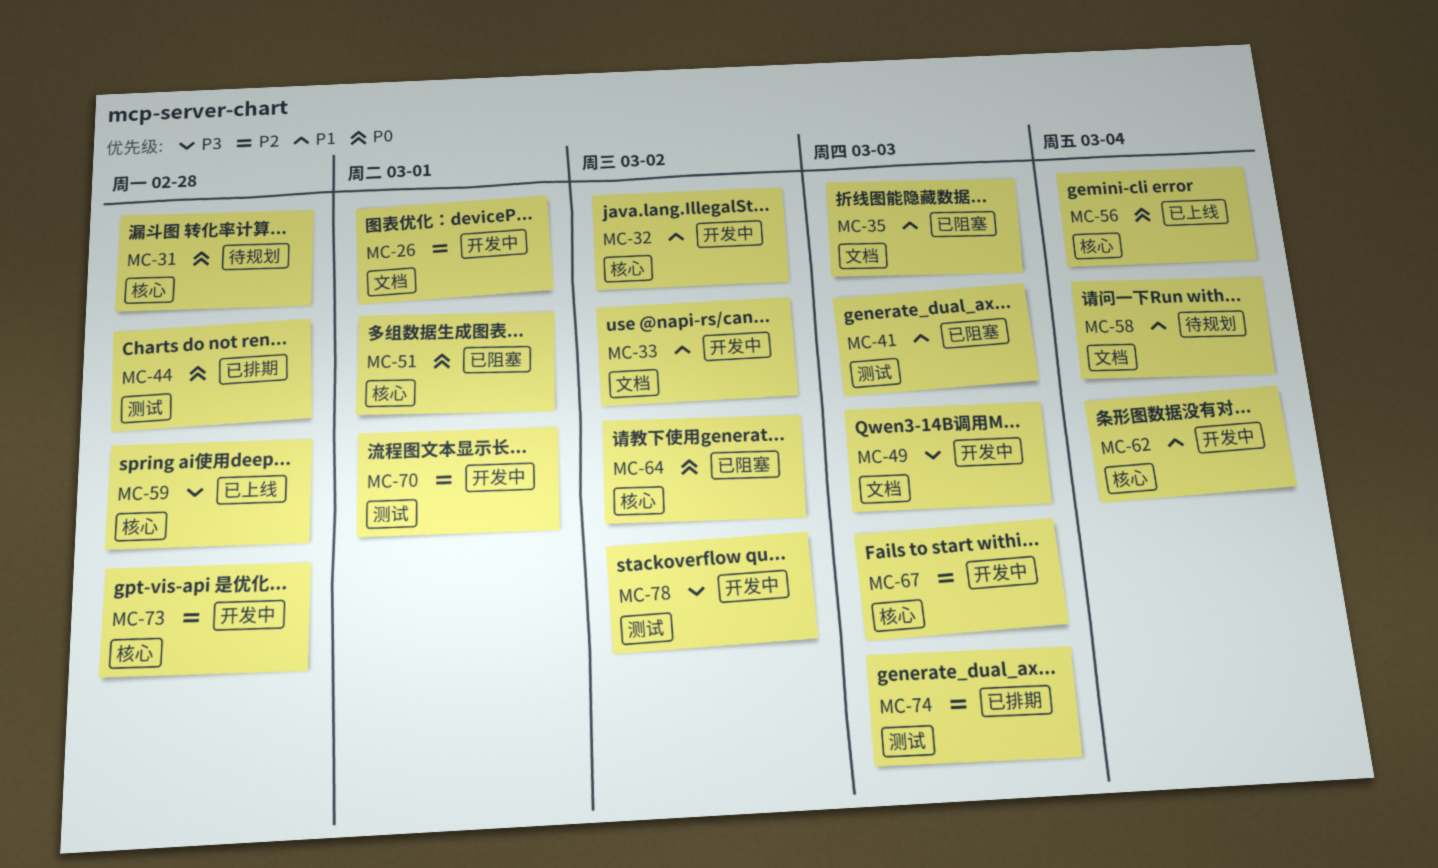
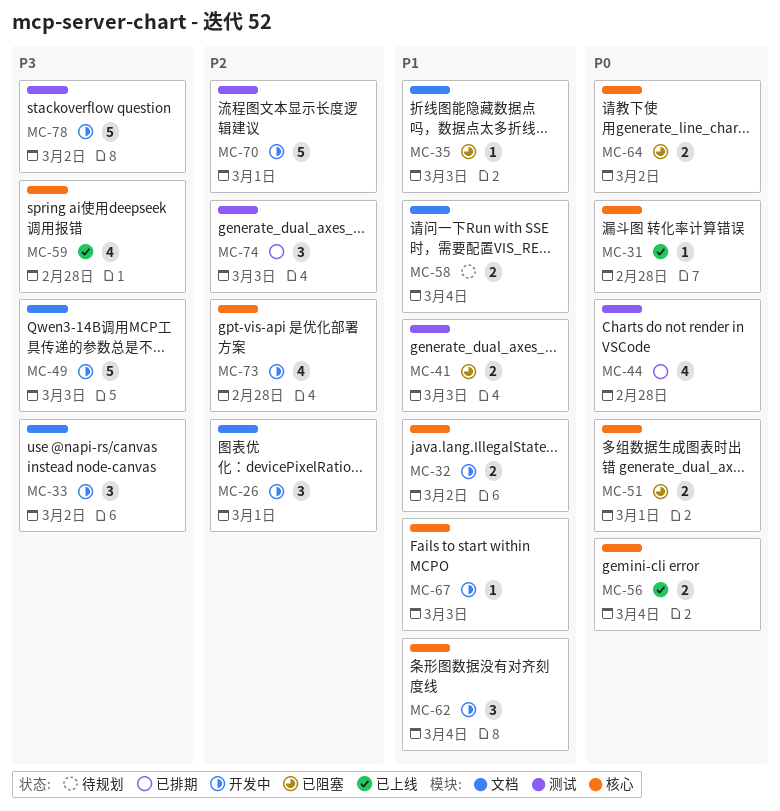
MC-31, status: 待规划 -> 已上线
MC-33, priority: P1 -> P3
MC-67, priority: P2 -> P1

